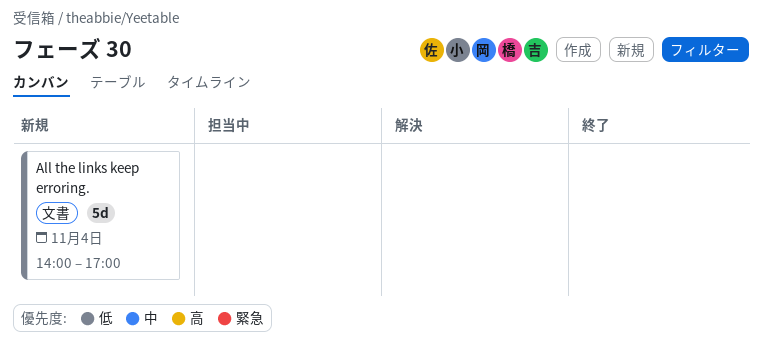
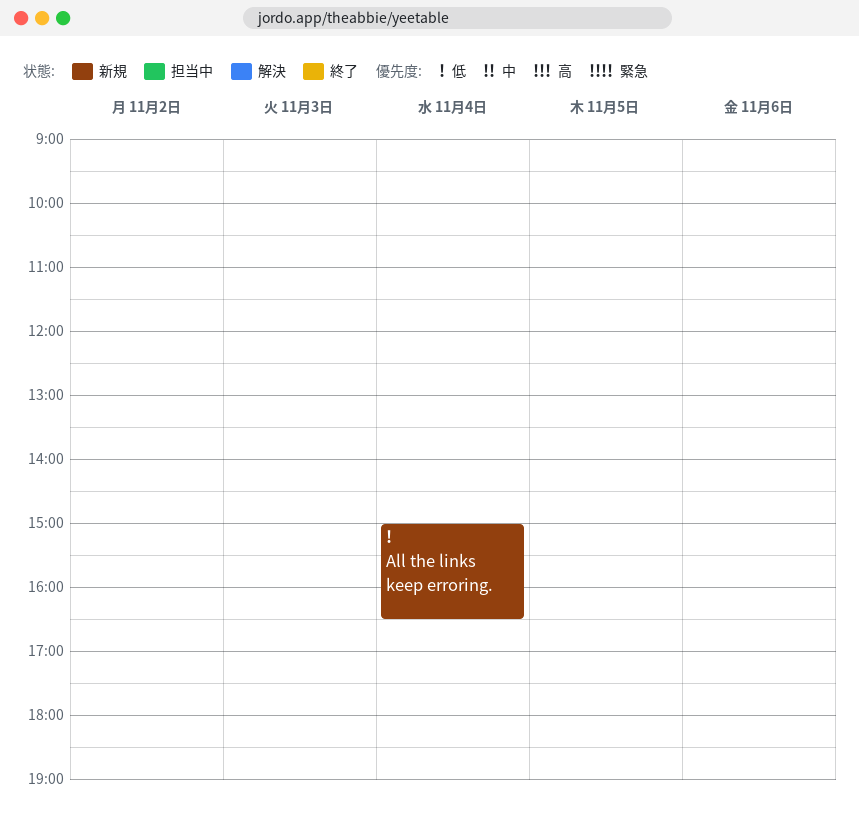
All the links keep erroring., begins: 14:00 -> 15:00
All the links keep erroring., ends: 17:00 -> 16:30

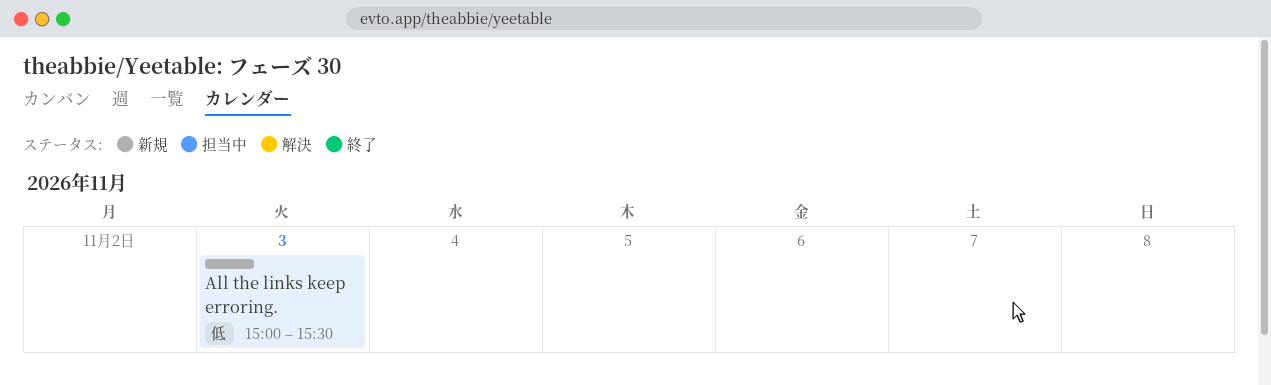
All the links keep erroring., day: Nov 4 -> Nov 3
All the links keep erroring., ends: 16:30 -> 15:30

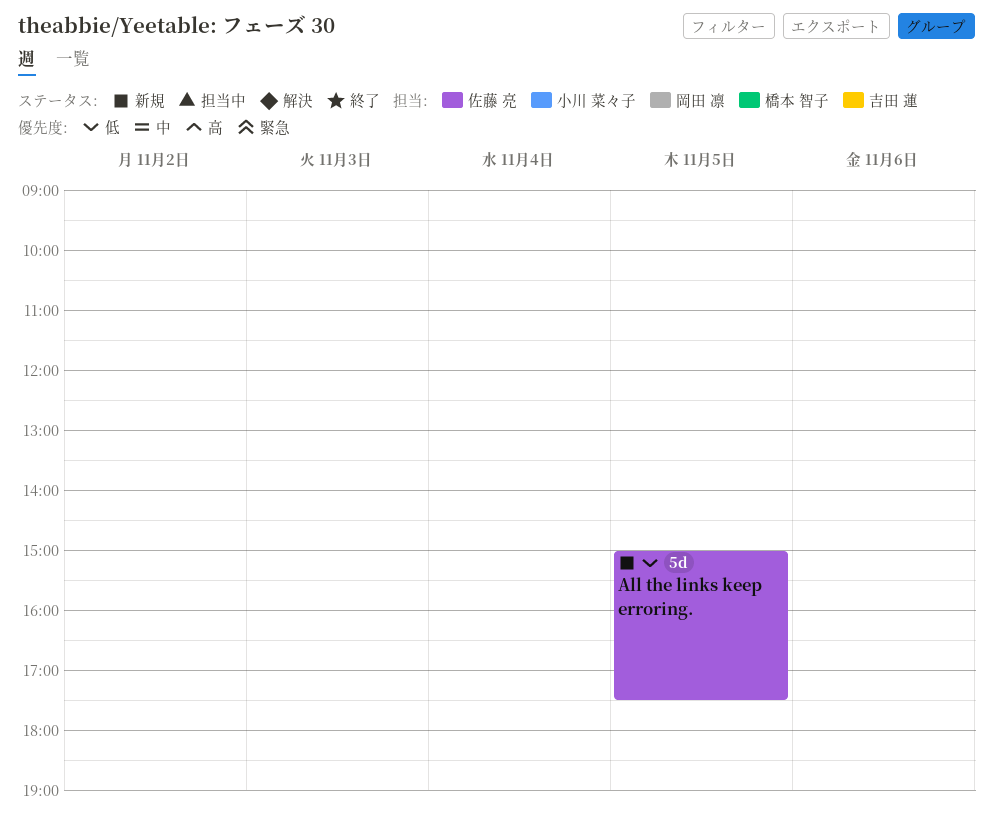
All the links keep erroring., day: Nov 3 -> Nov 5
All the links keep erroring., ends: 15:30 -> 17:30

